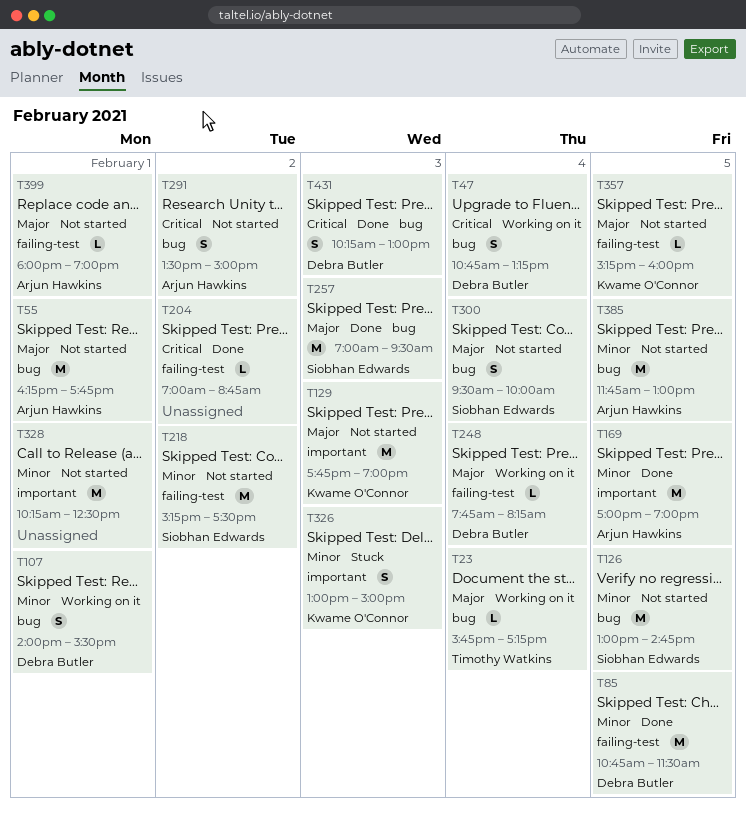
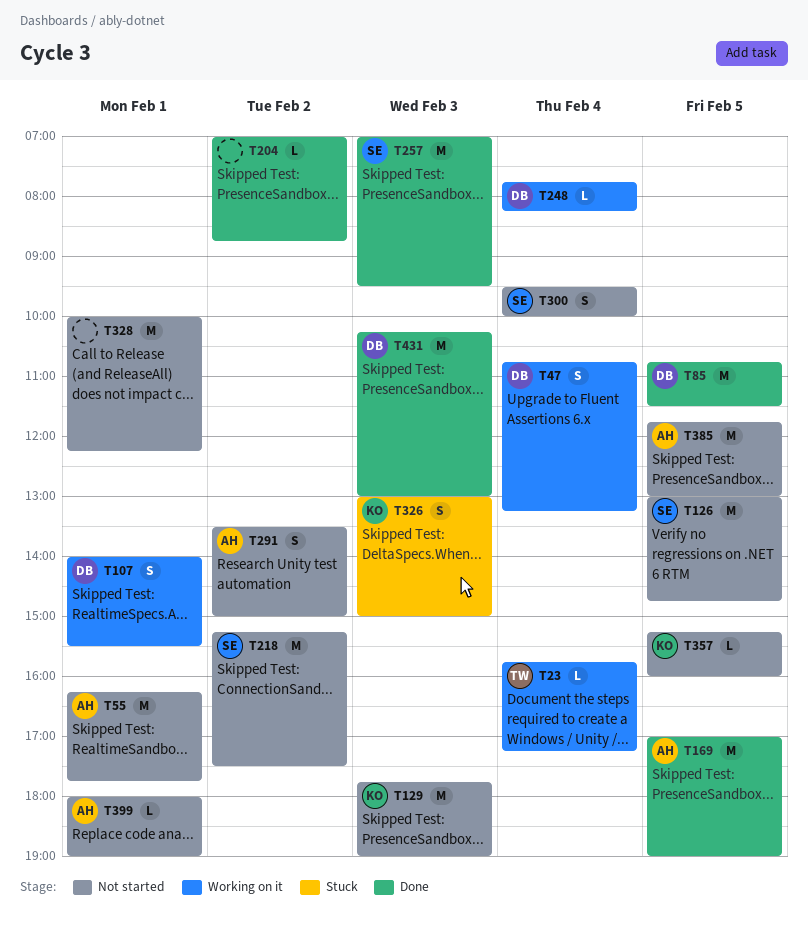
T328, begins: 10:15 -> 10:00
T328, ends: 12:30 -> 12:15
T431, estimate: S -> M

